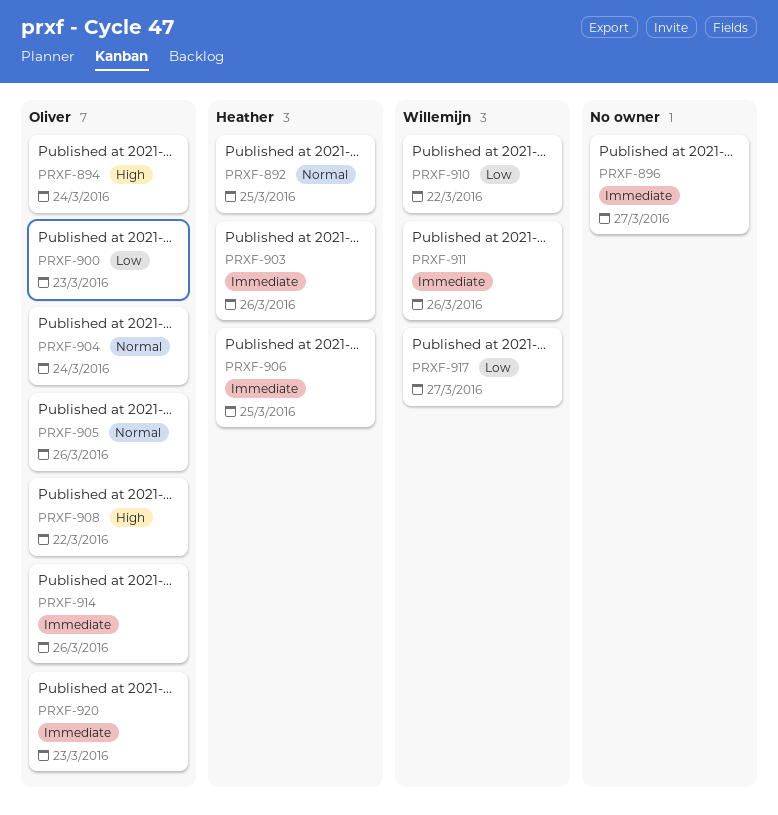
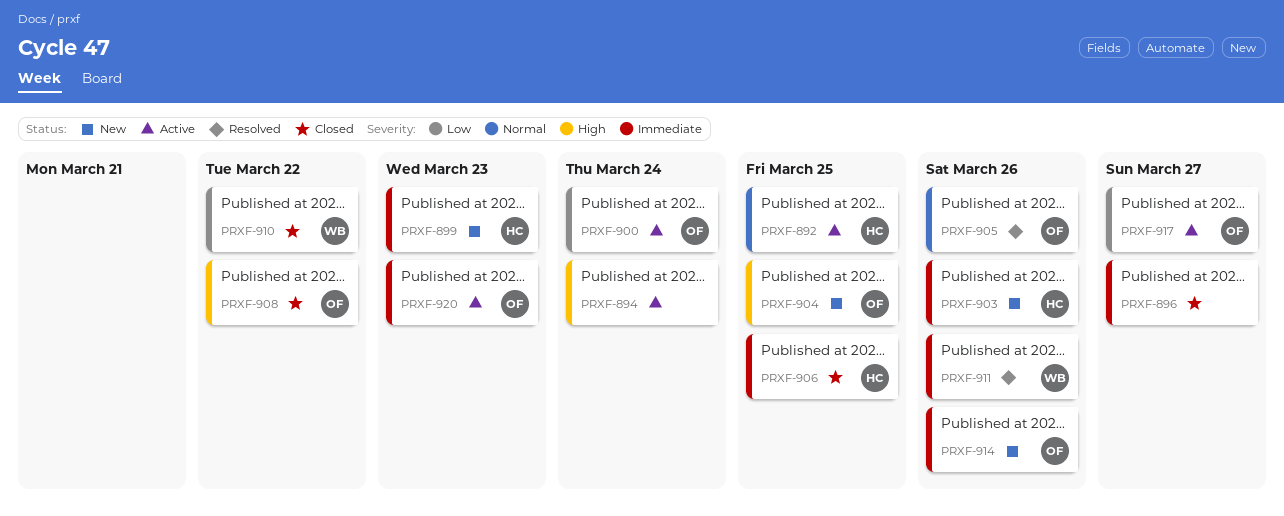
PRXF-894, owner: Oliver -> none
PRXF-899: none -> present
PRXF-900, due: Mar 23 -> Mar 24
PRXF-904, priority: Normal -> High
PRXF-904, due: Mar 24 -> Mar 25
PRXF-917, owner: Willemijn -> Oliver

